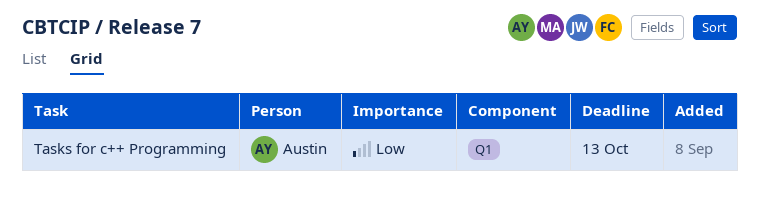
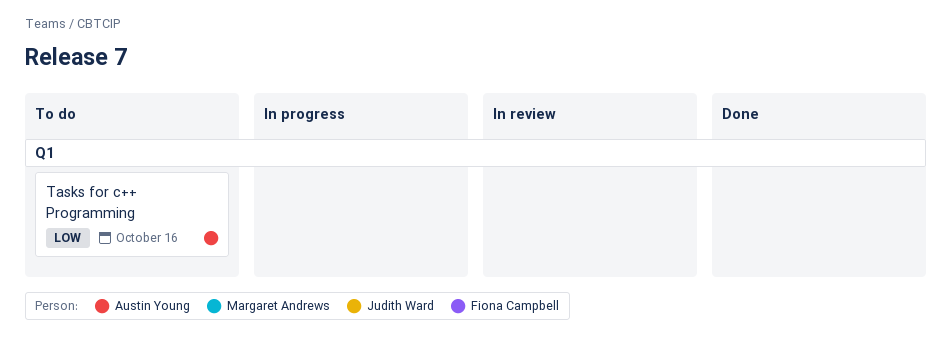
Tasks for c++ Programming, due: Oct 13 -> Oct 16

